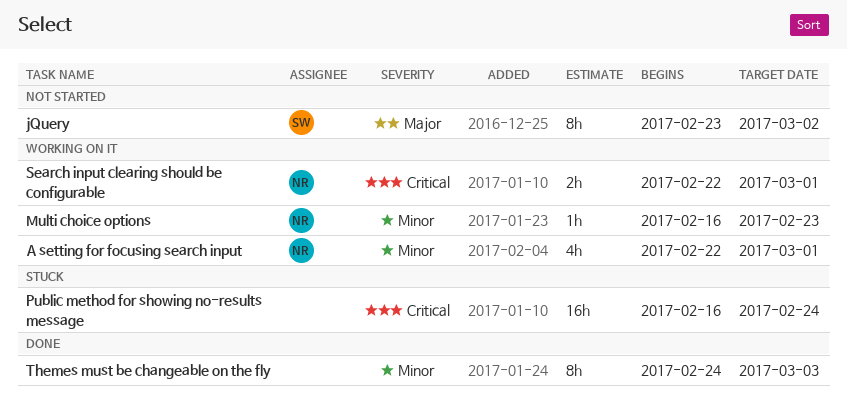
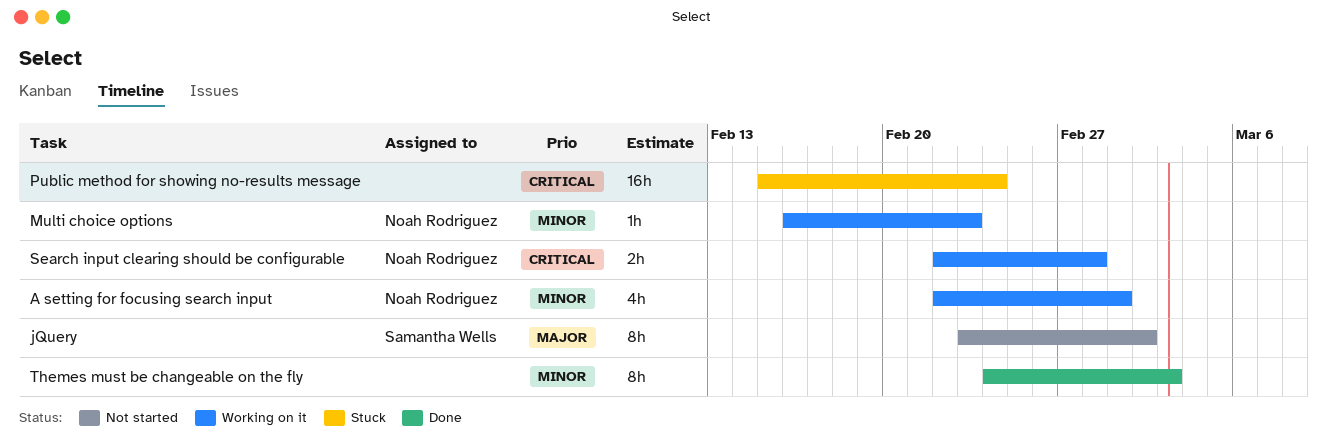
Public method for showing no-results message, start: Feb 16 -> Feb 15
Search input clearing should be configurable, due: Mar 1 -> Feb 28

